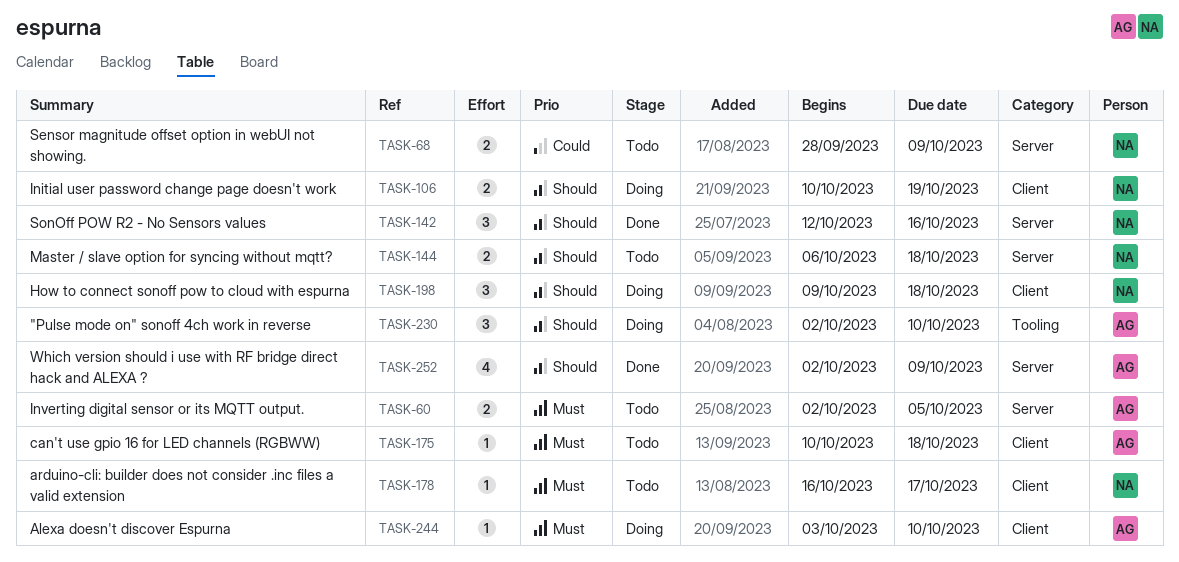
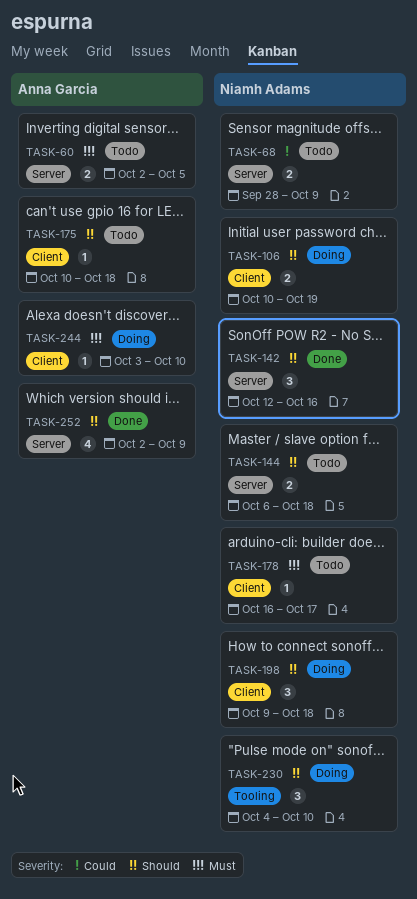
TASK-175, priority: Must -> Should
TASK-230, owner: Anna Garcia -> Niamh Adams
TASK-230, start: Oct 2 -> Oct 4

